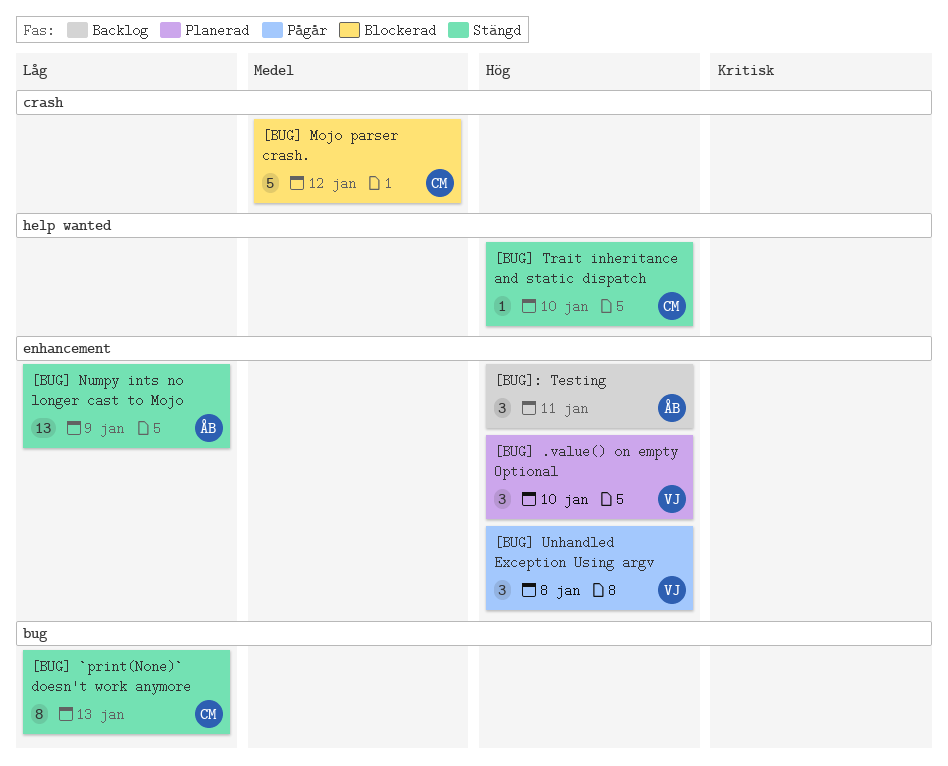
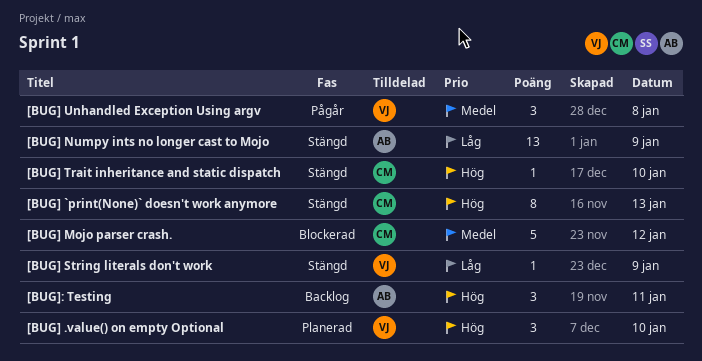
[BUG] `print(None)` doesn't work anymore, priority: Låg -> Hög
[BUG] String literals don't work: none -> present
[BUG] Unhandled Exception Using argv, priority: Hög -> Medel

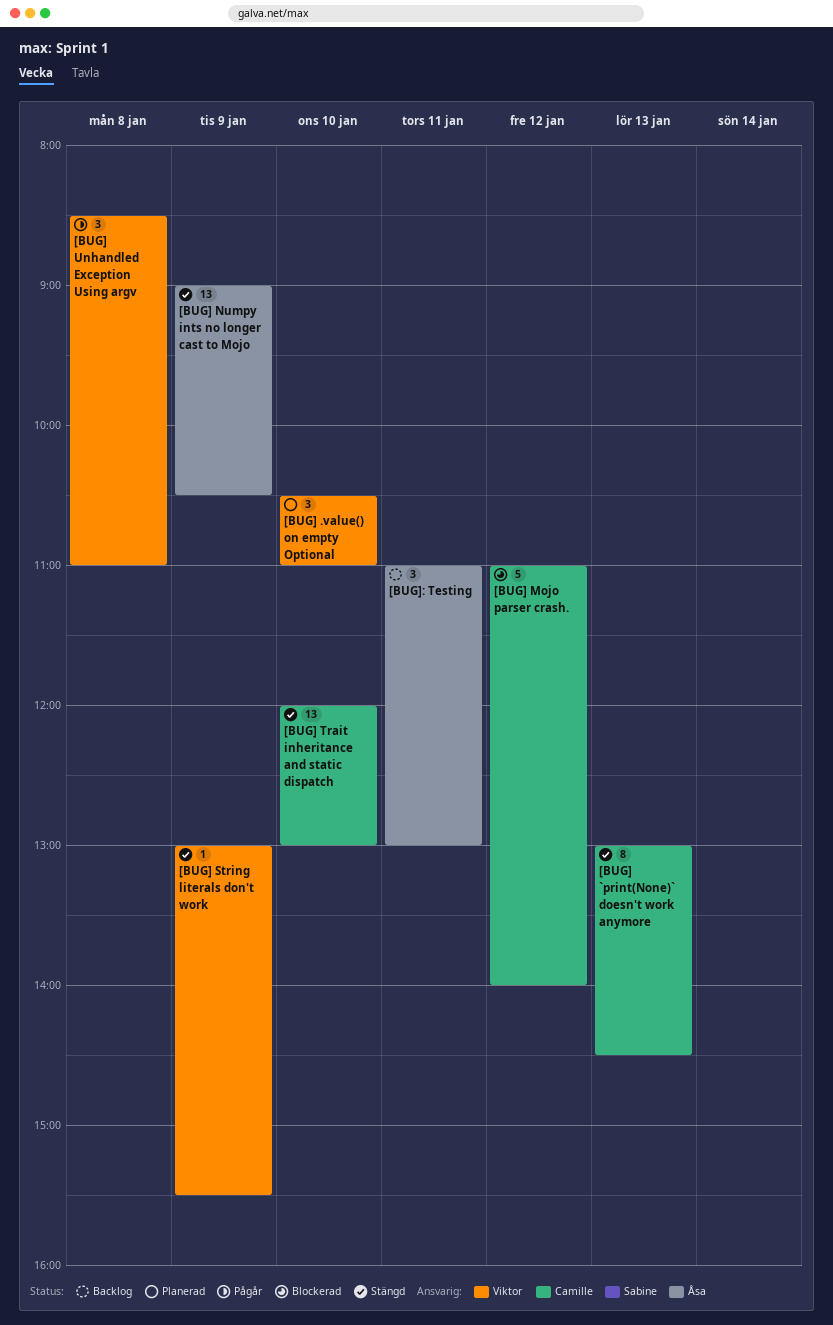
[BUG] Trait inheritance and static dispatch, estimate: 1 -> 13

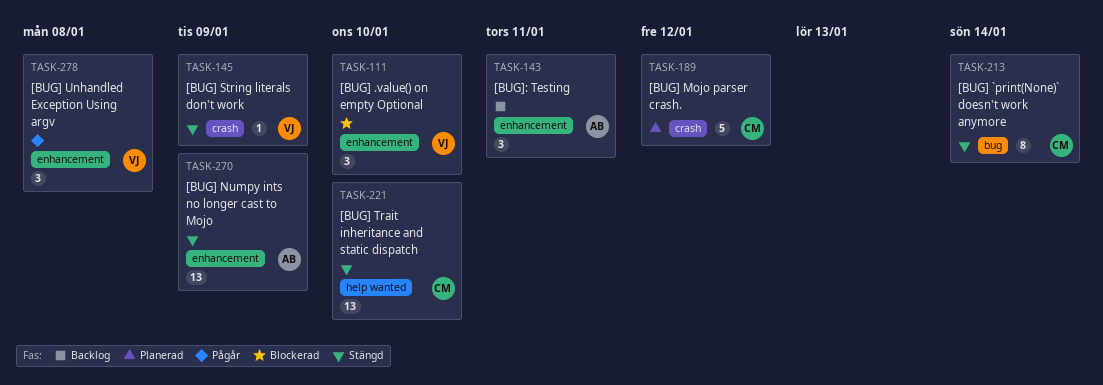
[BUG] .value() on empty Optional, status: Planerad -> Blockerad
[BUG] `print(None)` doesn't work anymore, day: Jan 13 -> Jan 14
[BUG] Mojo parser crash., status: Blockerad -> Planerad

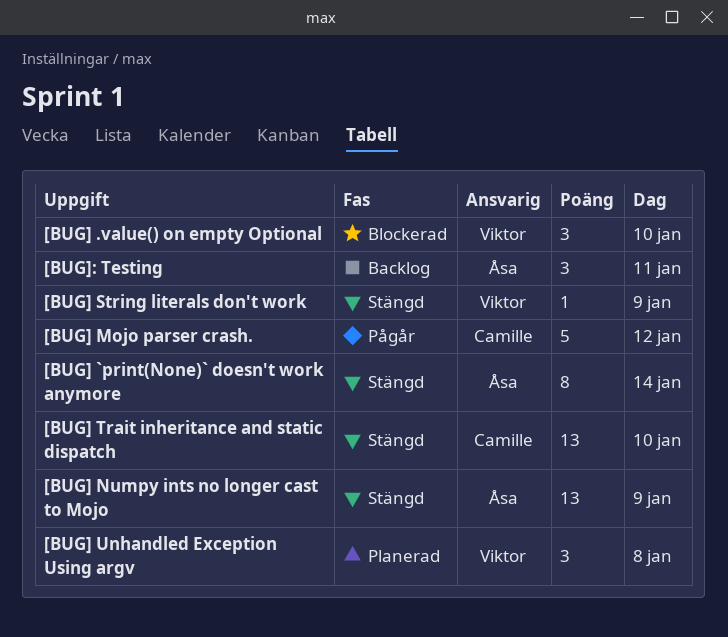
[BUG] `print(None)` doesn't work anymore, owner: Camille -> Åsa
[BUG] Mojo parser crash., status: Planerad -> Pågår
[BUG] Unhandled Exception Using argv, status: Pågår -> Planerad

